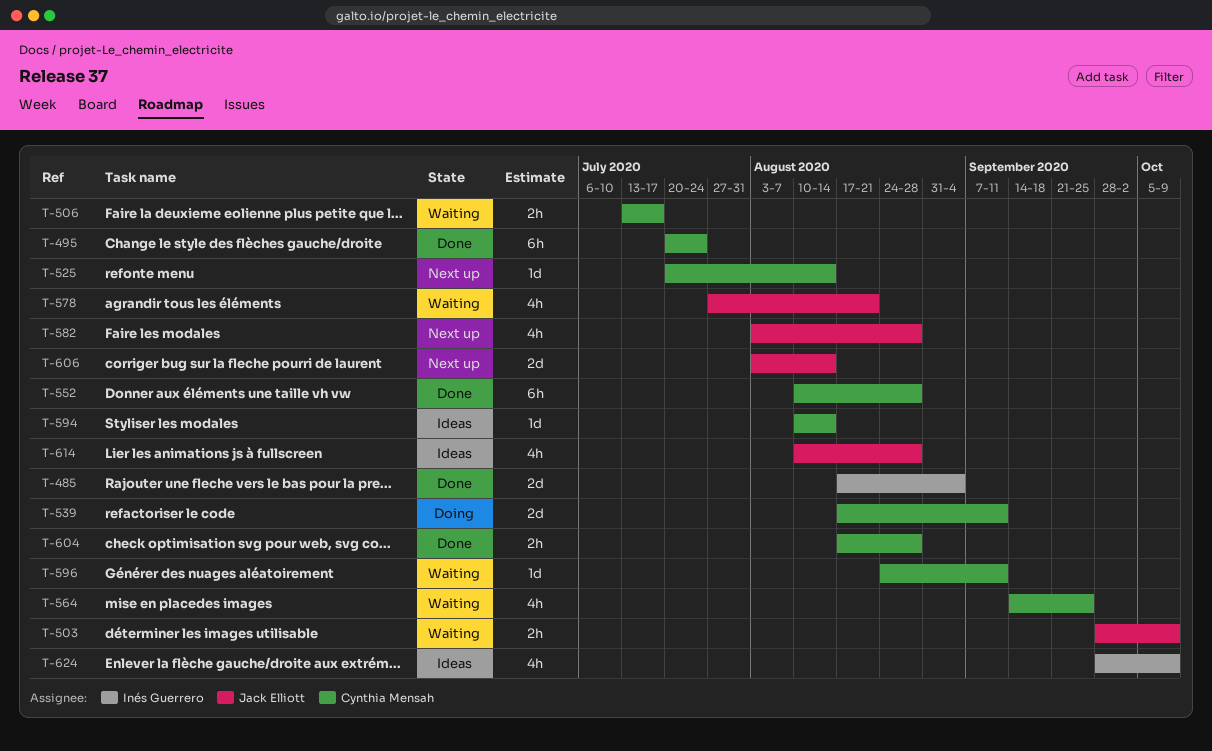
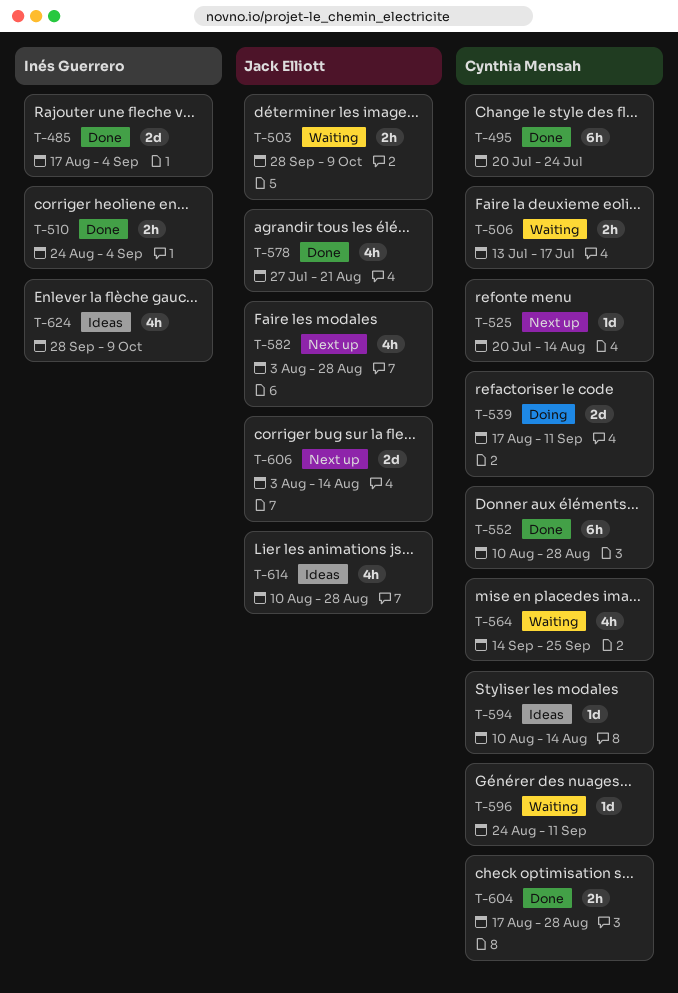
T-510: none -> present
T-578, status: Waiting -> Done

